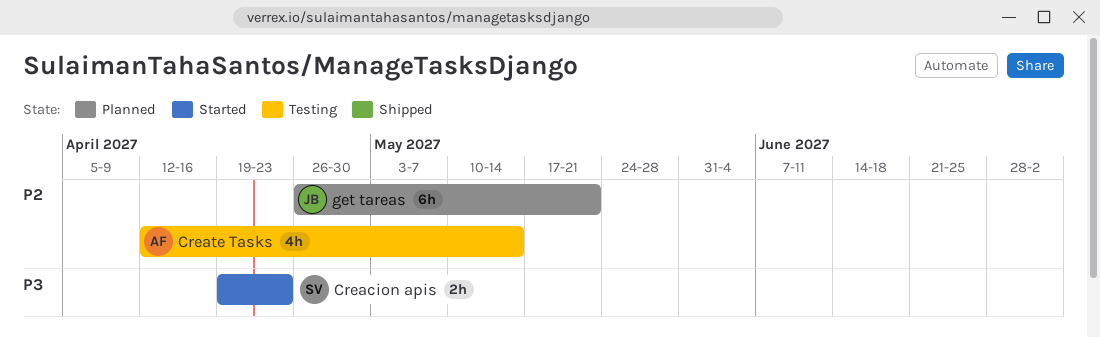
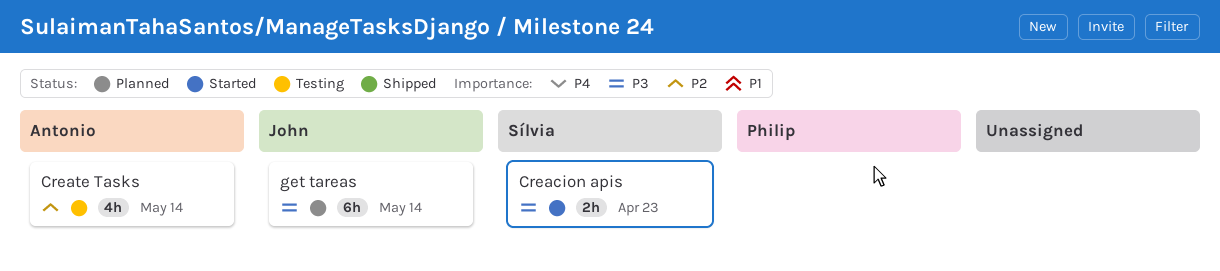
get tareas, priority: P2 -> P3
get tareas, due: May 21 -> May 14

